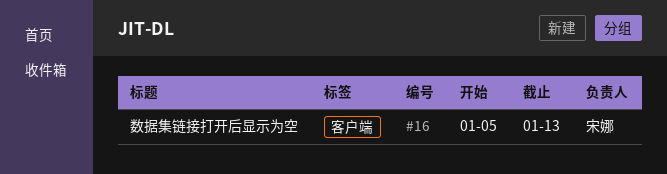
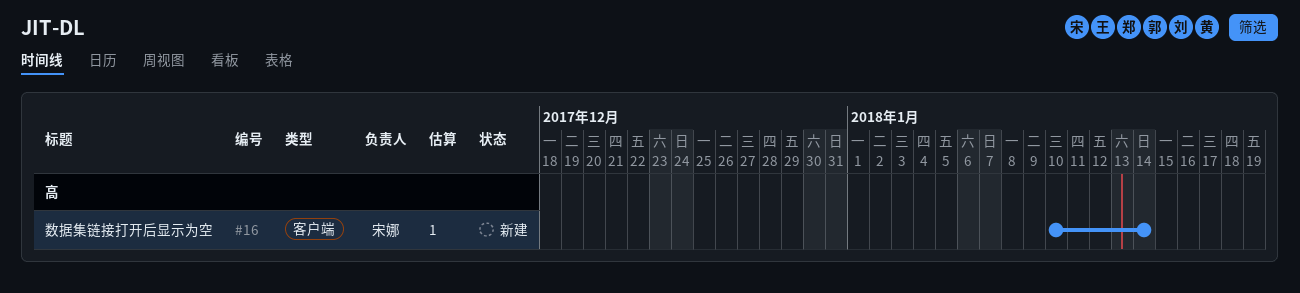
#16, start: Jan 5 -> Jan 10
#16, due: Jan 13 -> Jan 14

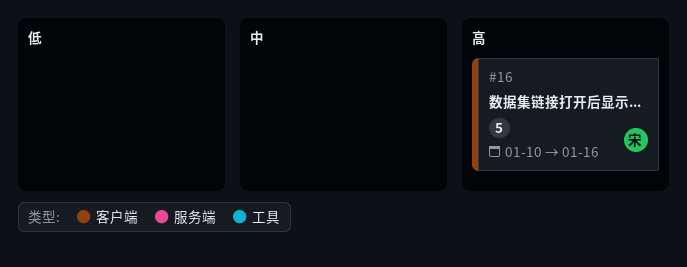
#16, estimate: 1 -> 5
#16, due: Jan 14 -> Jan 16

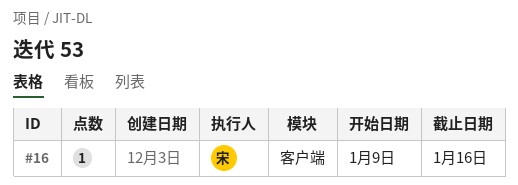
#16, estimate: 5 -> 1
#16, start: Jan 10 -> Jan 9

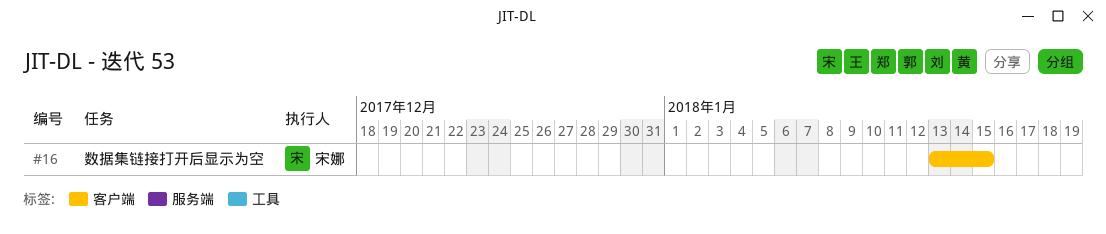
#16, start: Jan 9 -> Jan 13
#16, due: Jan 16 -> Jan 15

